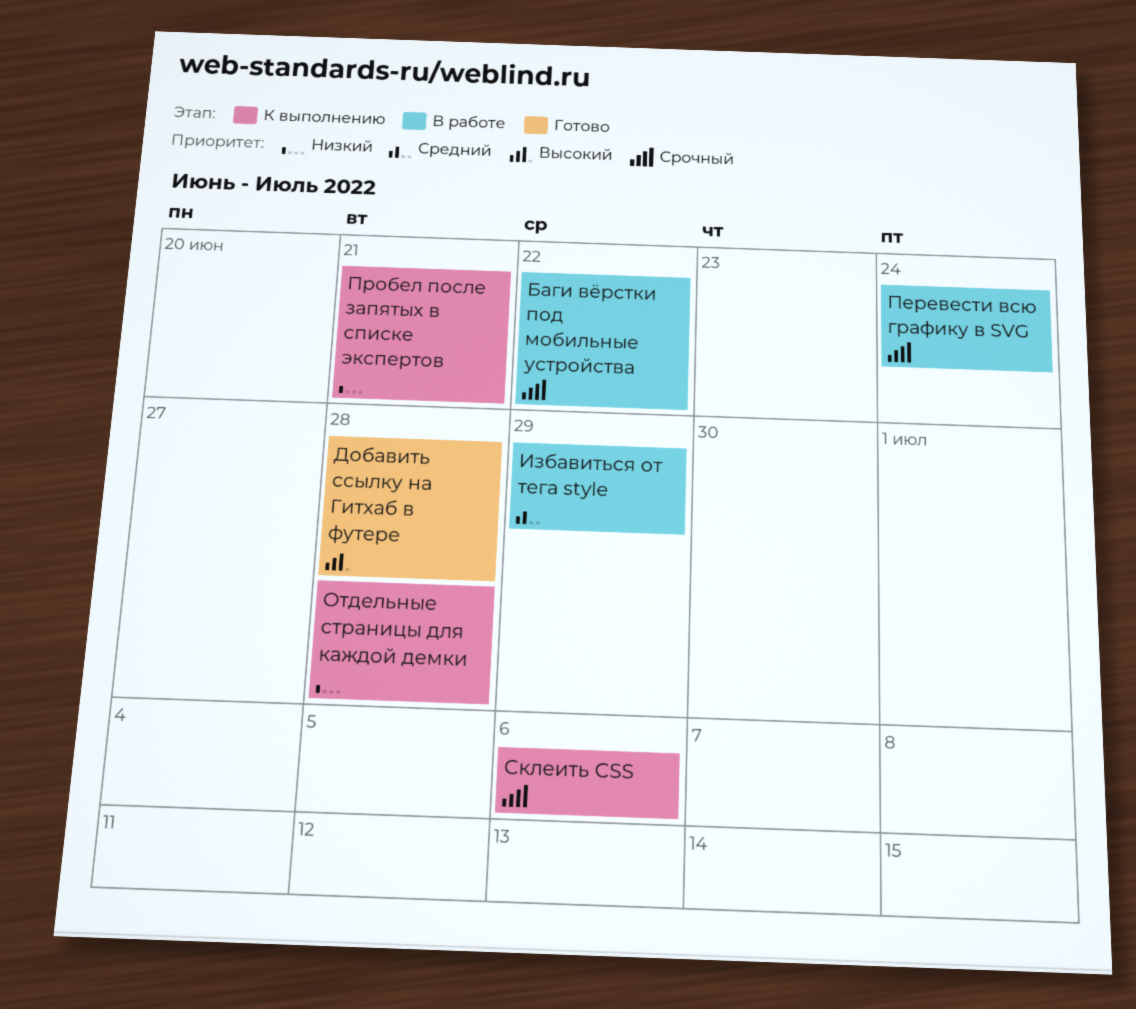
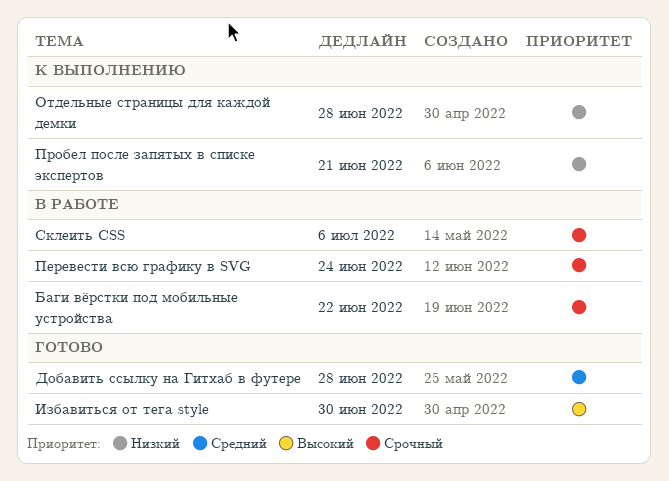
Добавить ссылку на Гитхаб в футере, priority: Высокий -> Средний
Избавиться от тега style, status: В работе -> Готово
Избавиться от тега style, priority: Средний -> Высокий
Избавиться от тега style, due: Jun 29 -> Jun 30
Склеить CSS, status: К выполнению -> В работе

